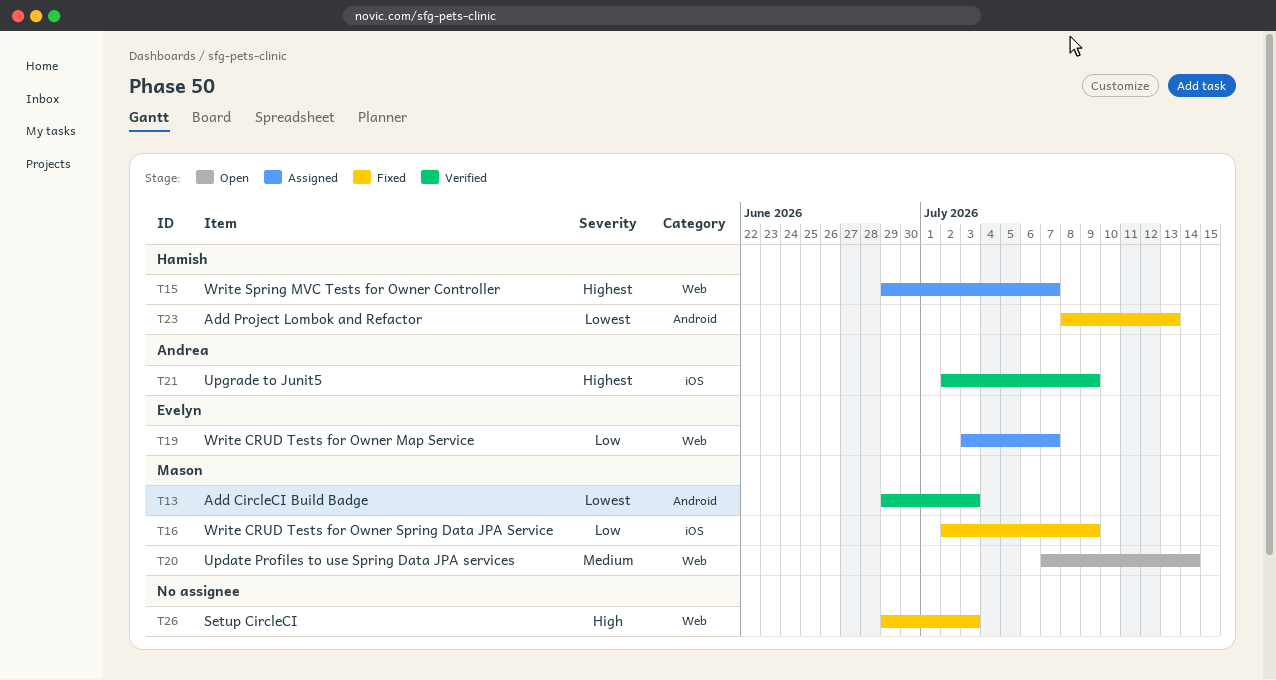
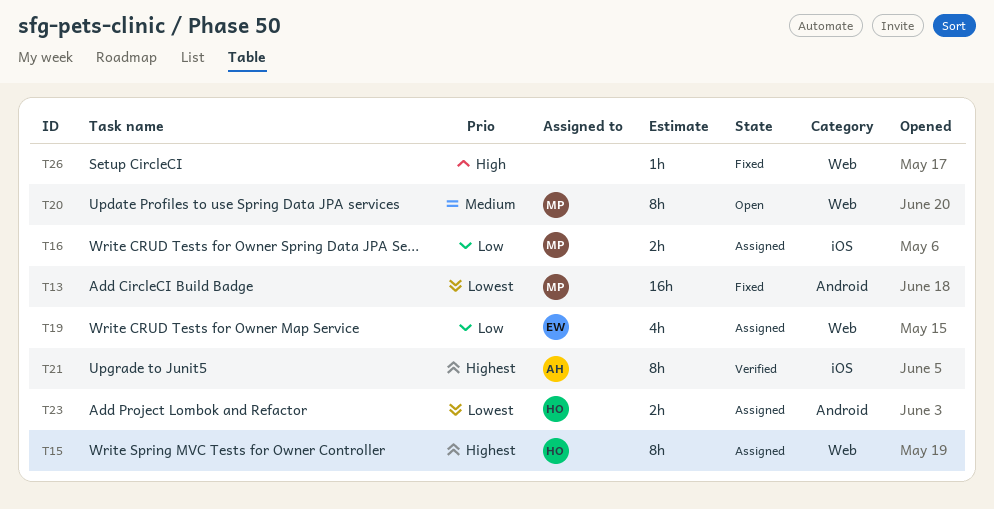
T13, status: Verified -> Fixed
T16, status: Fixed -> Assigned
T23, status: Fixed -> Assigned

